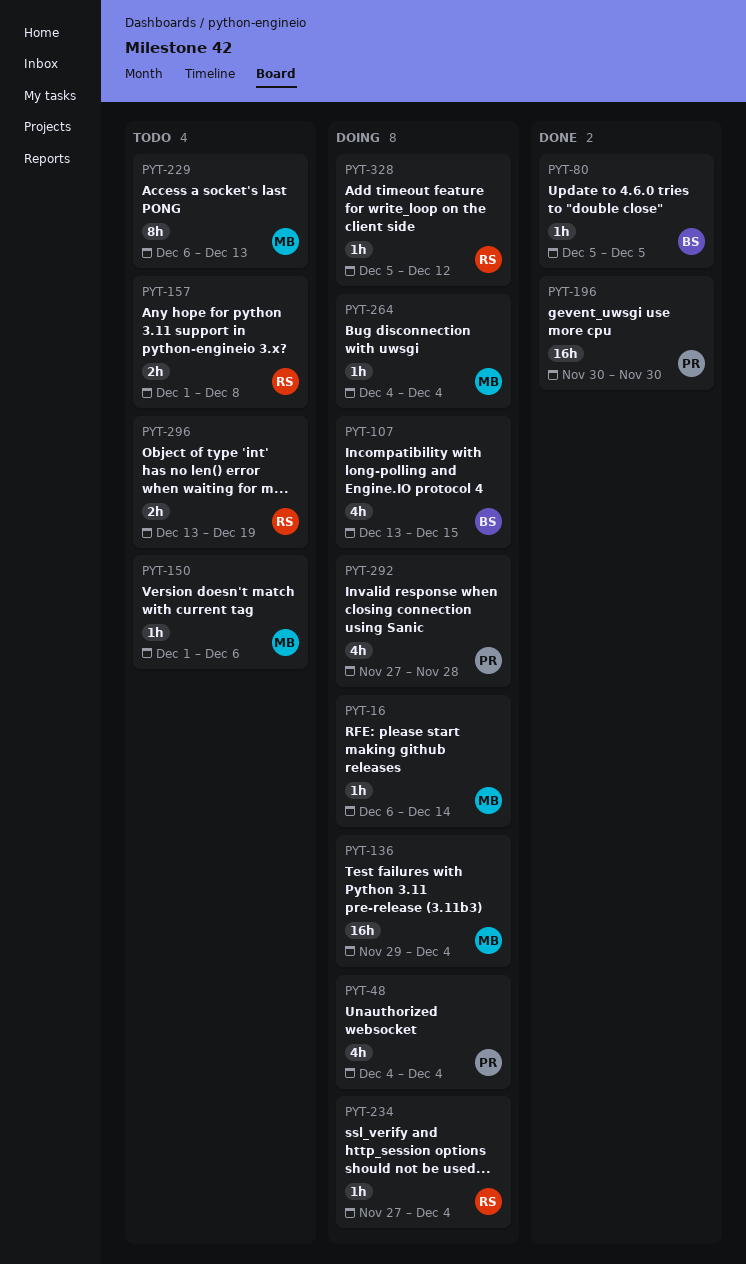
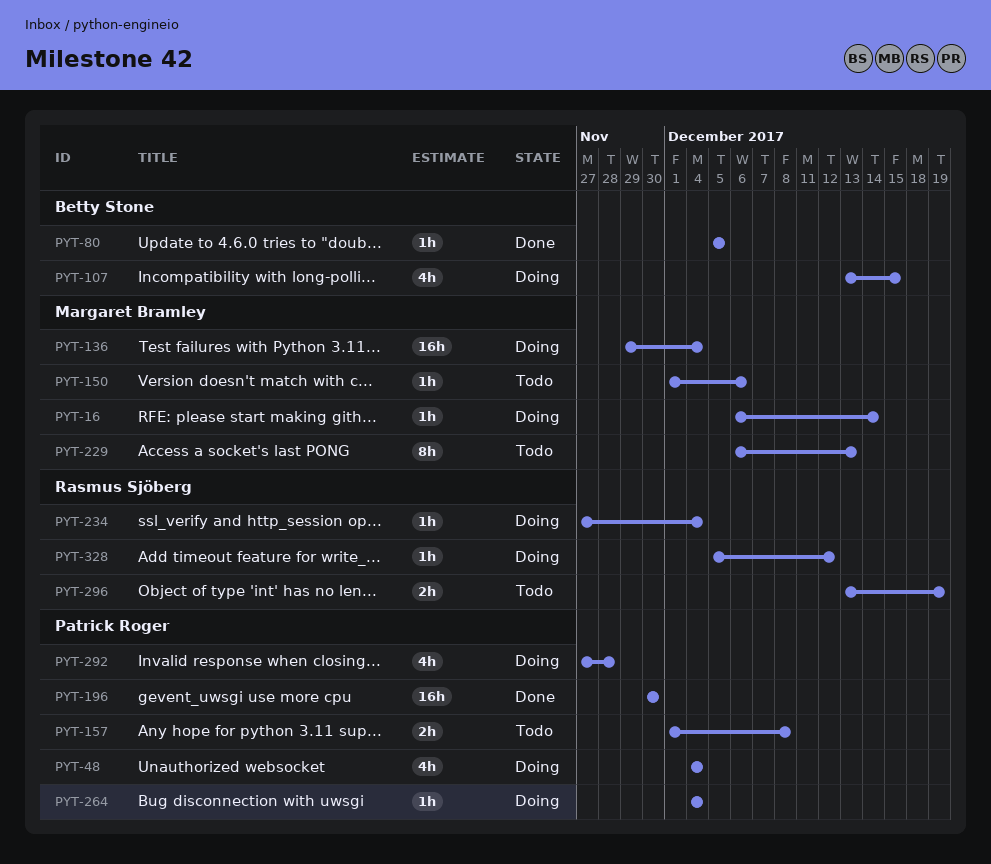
PYT-157, owner: Rasmus Sjöberg -> Patrick Roger
PYT-264, owner: Margaret Bramley -> Patrick Roger

